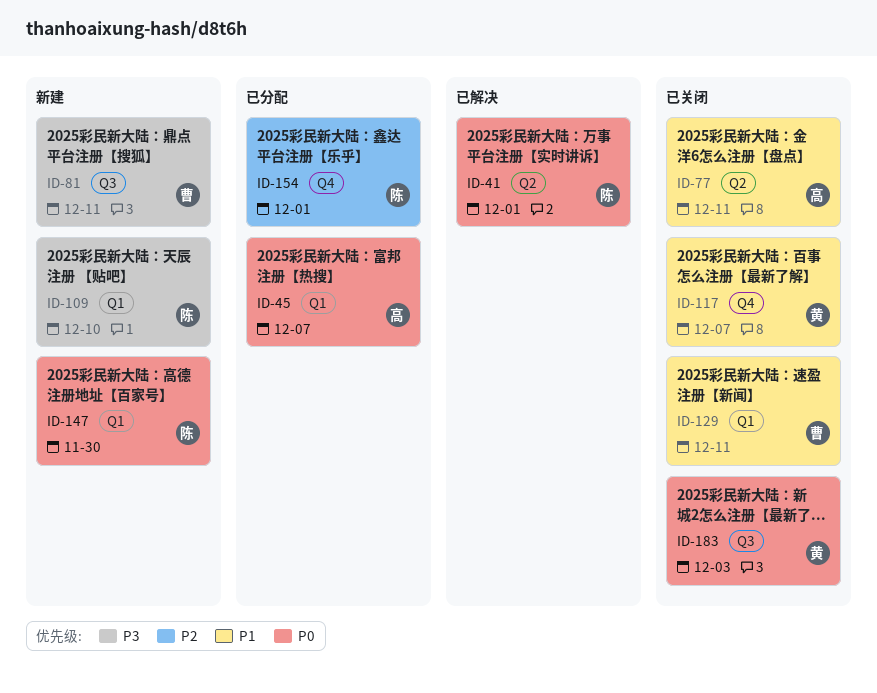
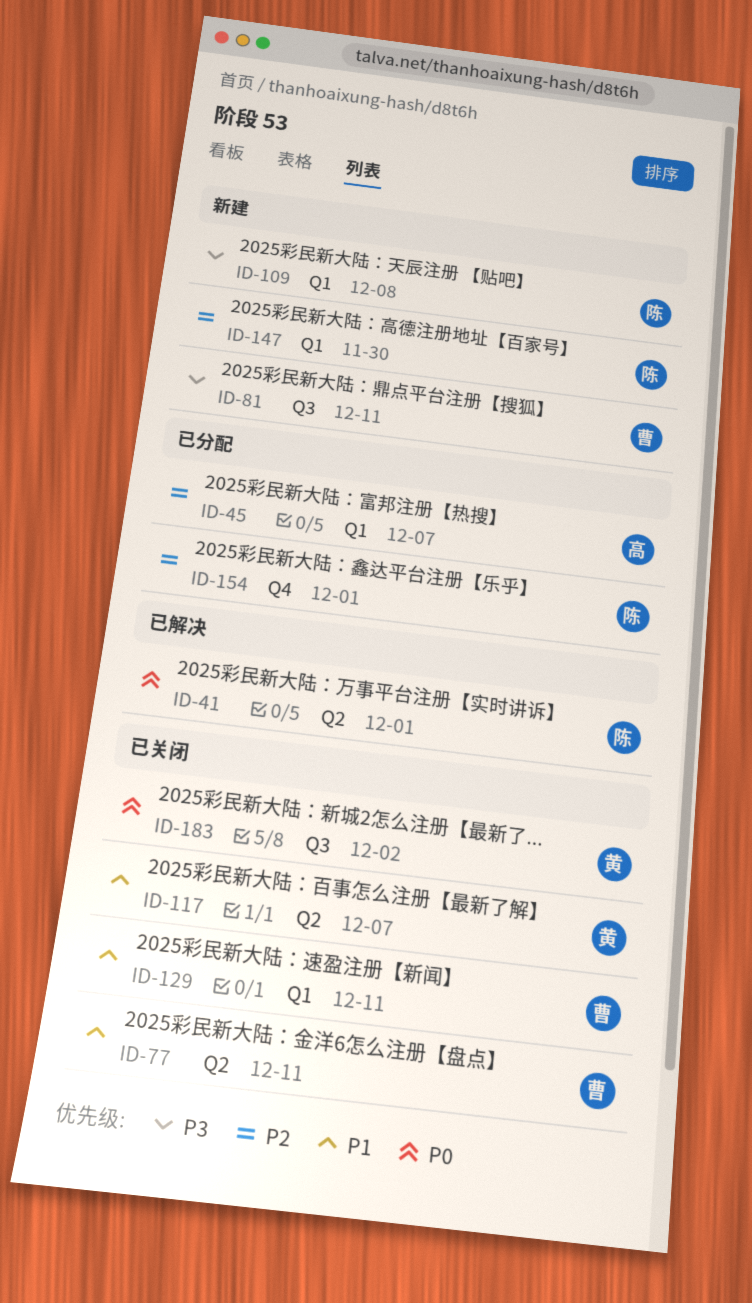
ID-45, priority: P0 -> P2
ID-77, owner: 高 -> 曹
ID-109, due: Dec 10 -> Dec 8
ID-117, label: Q4 -> Q2
ID-147, priority: P0 -> P2
ID-183, due: Dec 3 -> Dec 2

